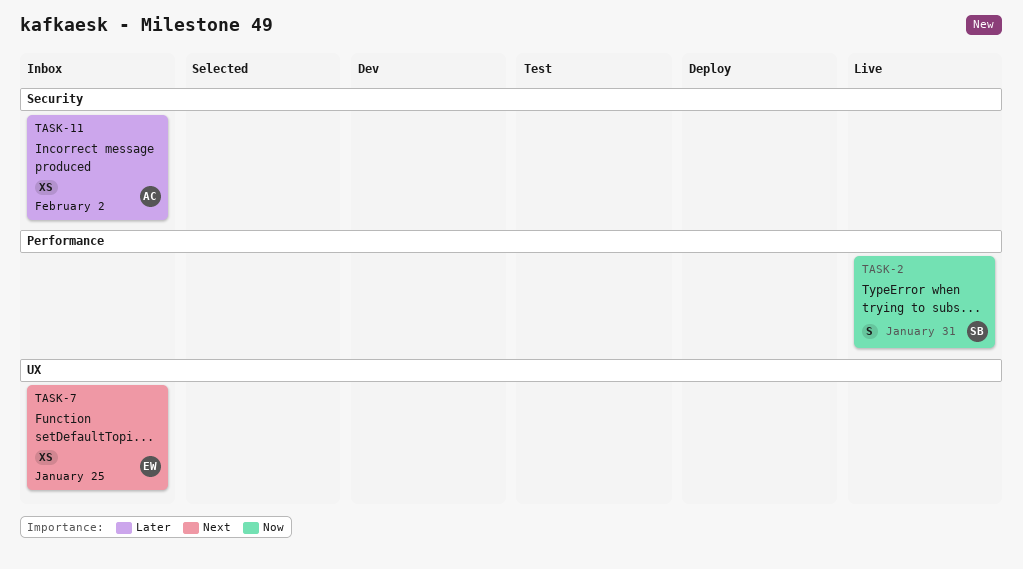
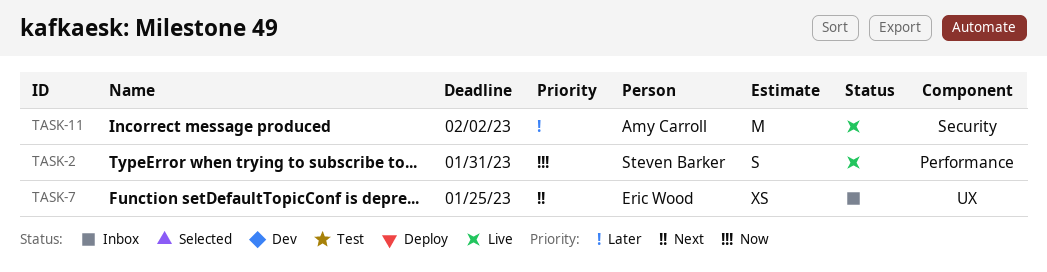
TASK-11, status: Inbox -> Live
TASK-11, estimate: XS -> M

